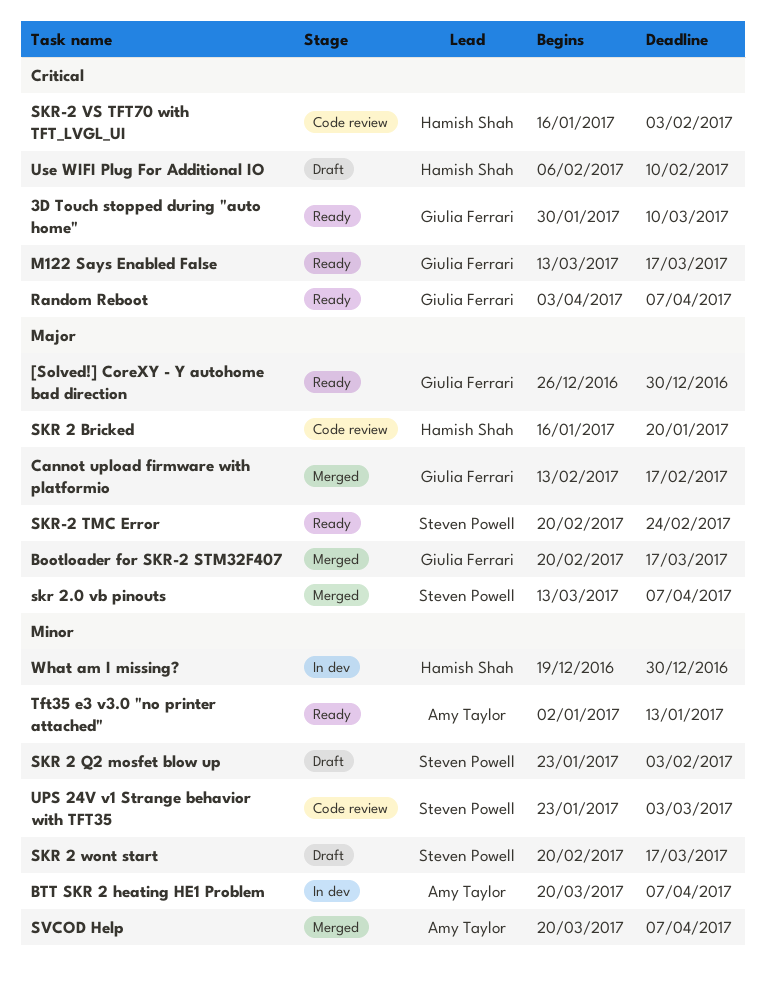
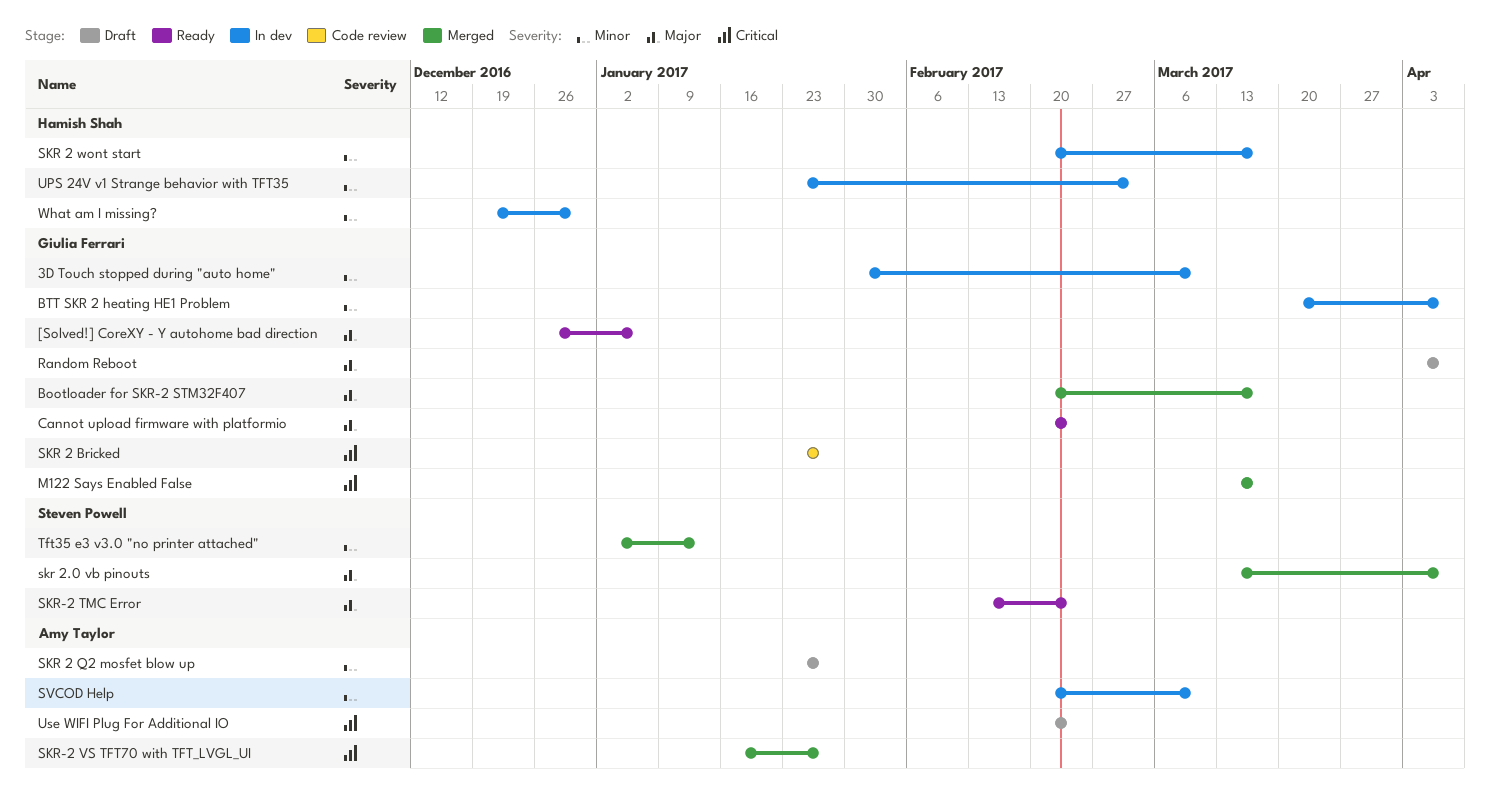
3D Touch stopped during "auto home", status: Ready -> In dev
3D Touch stopped during "auto home", priority: Critical -> Minor
[Solved!] CoreXY - Y autohome bad direction, due: Dec 30 -> Jan 6
BTT SKR 2 heating HE1 Problem, owner: Amy Taylor -> Giulia Ferrari
Cannot upload firmware with platformio, status: Merged -> Ready
Cannot upload firmware with platformio, start: Feb 13 -> Feb 20
Cannot upload firmware with platformio, due: Feb 17 -> Feb 24
M122 Says Enabled False, status: Ready -> Merged
Random Reboot, status: Ready -> Draft
Random Reboot, priority: Critical -> Major
SKR 2 Bricked, owner: Hamish Shah -> Giulia Ferrari
SKR 2 Bricked, priority: Major -> Critical
SKR 2 Bricked, start: Jan 16 -> Jan 23
SKR 2 Bricked, due: Jan 20 -> Jan 27
SKR 2 Q2 mosfet blow up, owner: Steven Powell -> Amy Taylor
SKR 2 Q2 mosfet blow up, due: Feb 3 -> Jan 27
SKR 2 wont start, status: Draft -> In dev
SKR 2 wont start, owner: Steven Powell -> Hamish Shah
SKR-2 TMC Error, start: Feb 20 -> Feb 13
SKR-2 VS TFT70 with TFT_LVGL_UI, status: Code review -> Merged
SKR-2 VS TFT70 with TFT_LVGL_UI, owner: Hamish Shah -> Amy Taylor
SKR-2 VS TFT70 with TFT_LVGL_UI, due: Feb 3 -> Jan 27
SVCOD Help, status: Merged -> In dev
SVCOD Help, start: Mar 20 -> Feb 20
SVCOD Help, due: Apr 7 -> Mar 10
Tft35 e3 v3.0 "no printer attached", status: Ready -> Merged
Tft35 e3 v3.0 "no printer attached", owner: Amy Taylor -> Steven Powell
UPS 24V v1 Strange behavior with TFT35, status: Code review -> In dev
UPS 24V v1 Strange behavior with TFT35, owner: Steven Powell -> Hamish Shah
Use WIFI Plug For Additional IO, owner: Hamish Shah -> Amy Taylor
Use WIFI Plug For Additional IO, start: Feb 6 -> Feb 20
Use WIFI Plug For Additional IO, due: Feb 10 -> Feb 24

